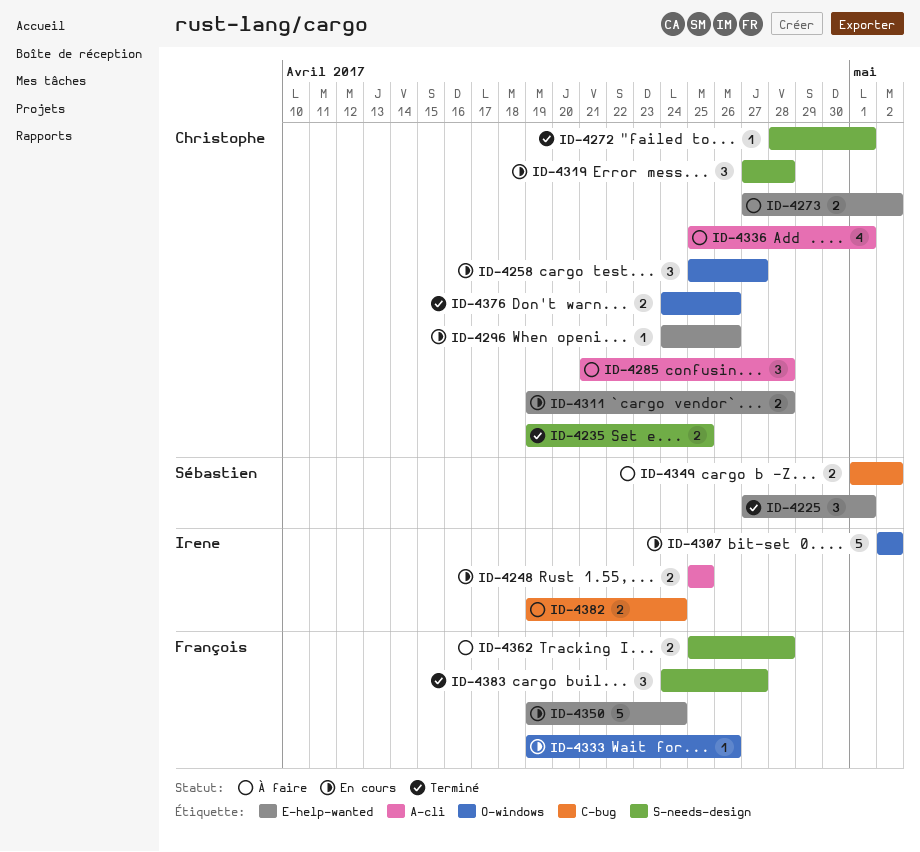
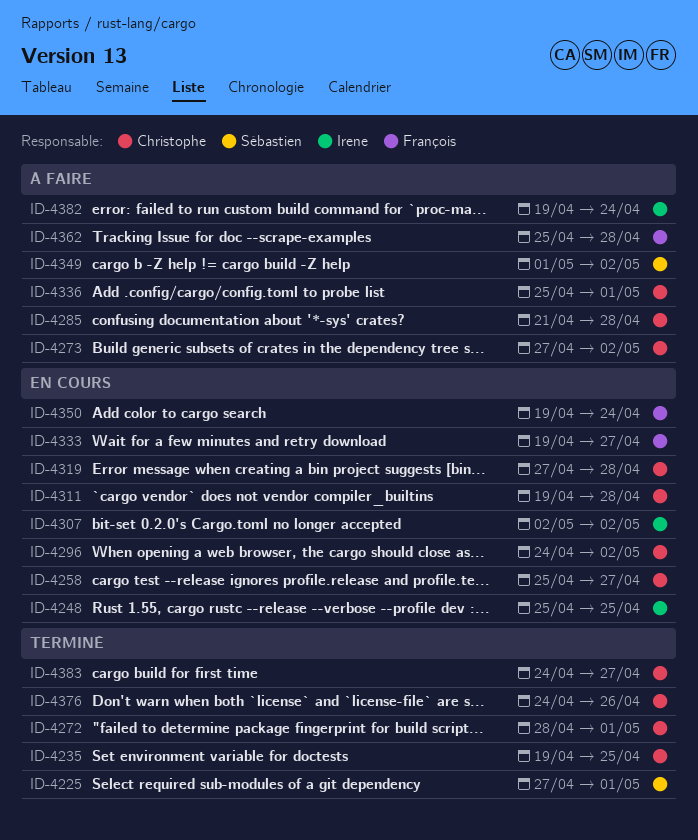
ID-4296, due: Apr 26 -> May 2
ID-4333, due: Apr 26 -> Apr 27
ID-4383, owner: François -> Christophe

